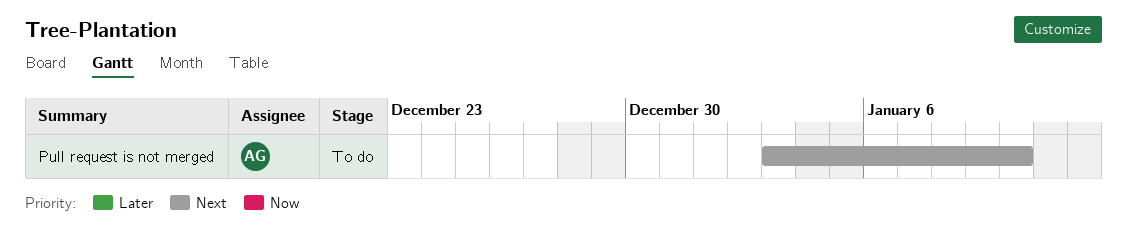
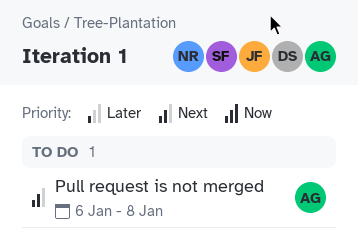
Pull request is not merged, start: Jan 3 -> Jan 6
Pull request is not merged, due: Jan 10 -> Jan 8

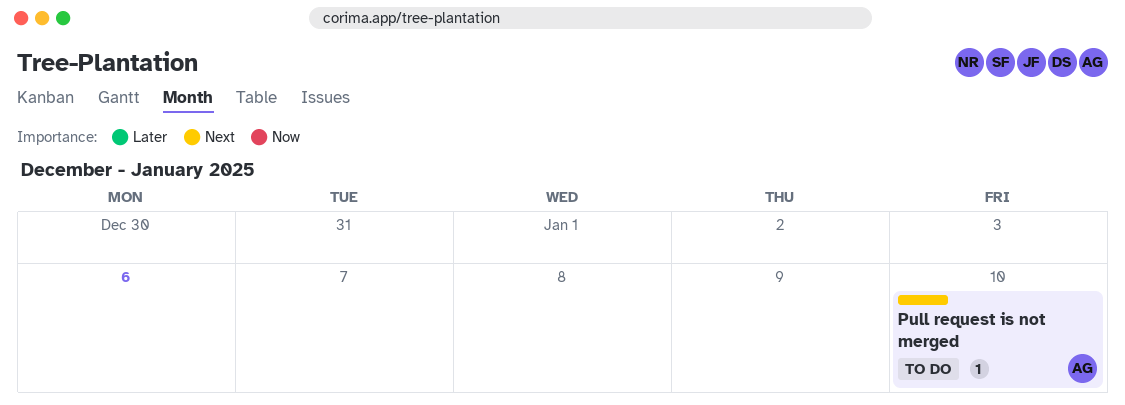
Pull request is not merged, due: Jan 8 -> Jan 10

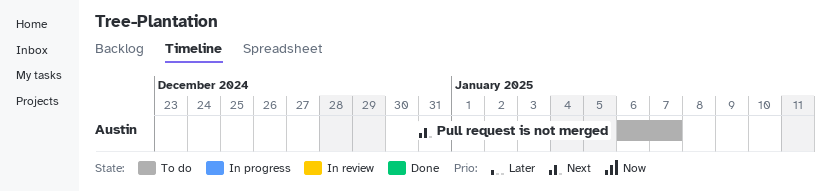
Pull request is not merged, due: Jan 10 -> Jan 7

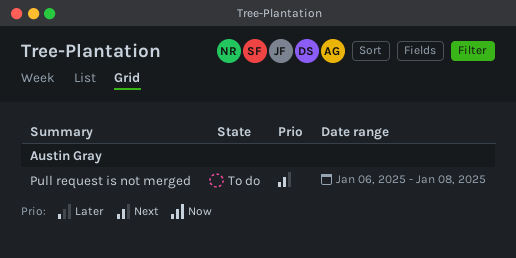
Pull request is not merged, due: Jan 7 -> Jan 8

